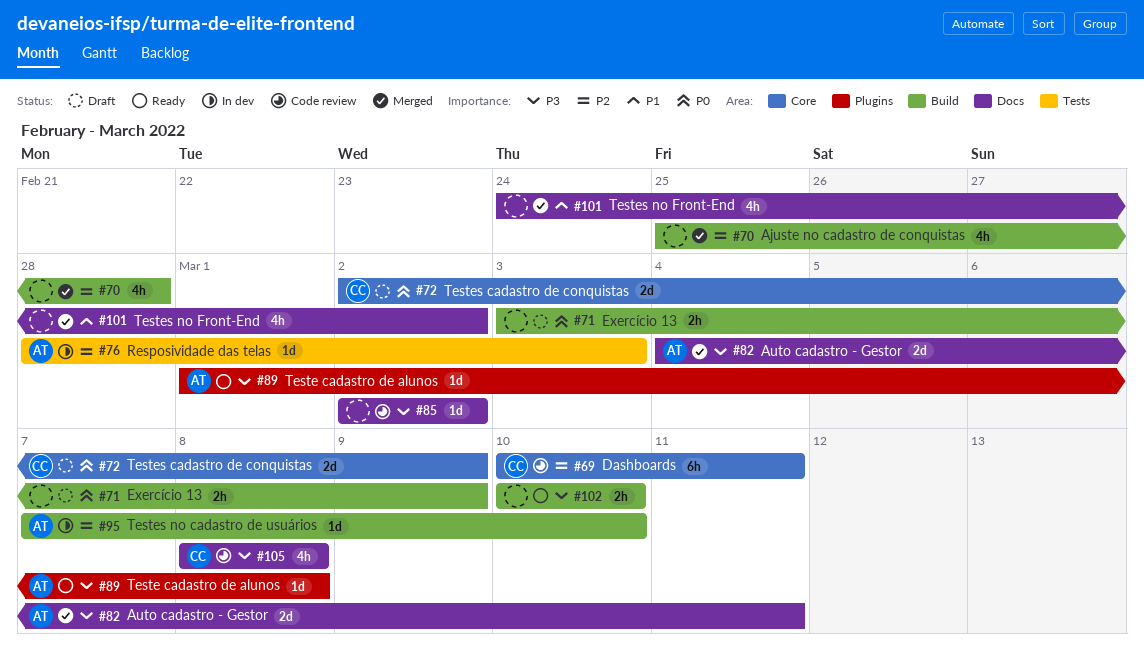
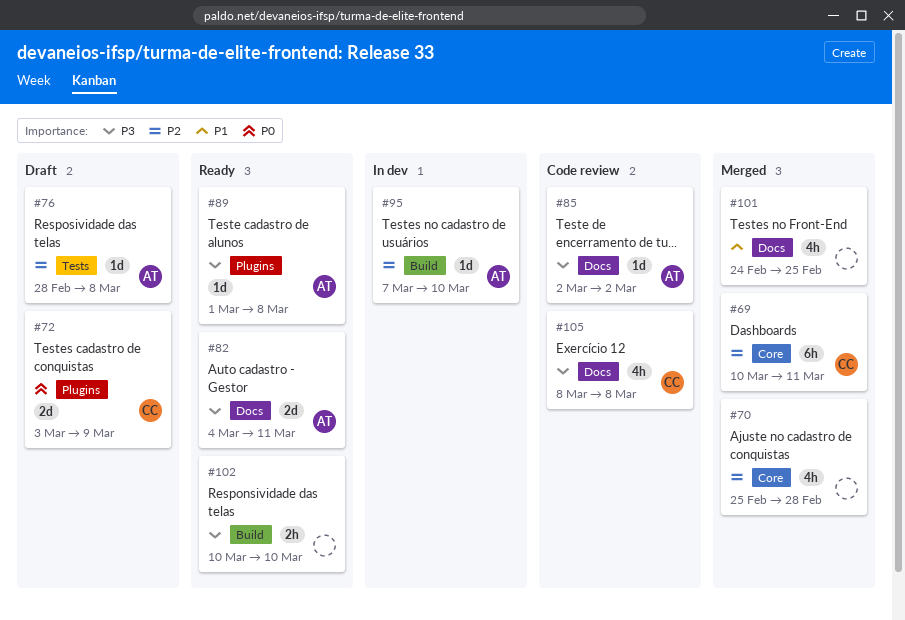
#69, status: Code review -> Merged
#70, label: Build -> Core
#71: present -> none
#72, label: Core -> Plugins
#72, start: Mar 2 -> Mar 3
#76, status: In dev -> Draft
#76, due: Mar 3 -> Mar 8
#82, status: Merged -> Ready
#85, owner: none -> AT
#101, due: Mar 2 -> Feb 25

